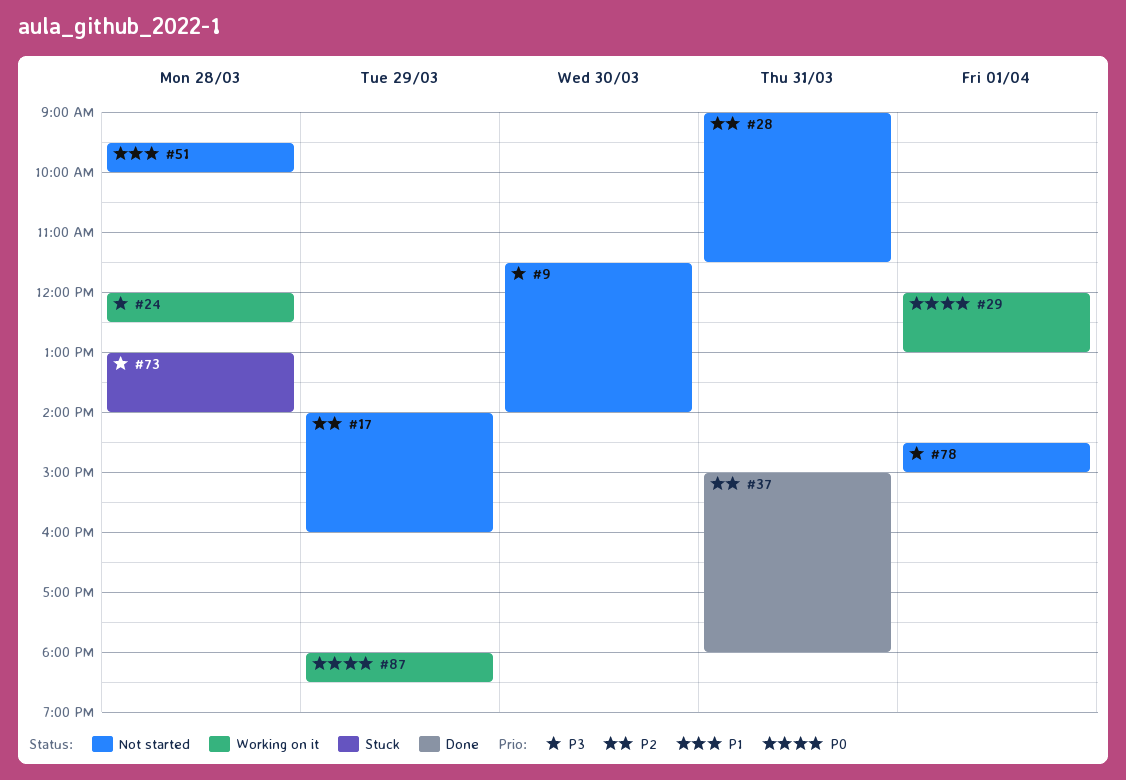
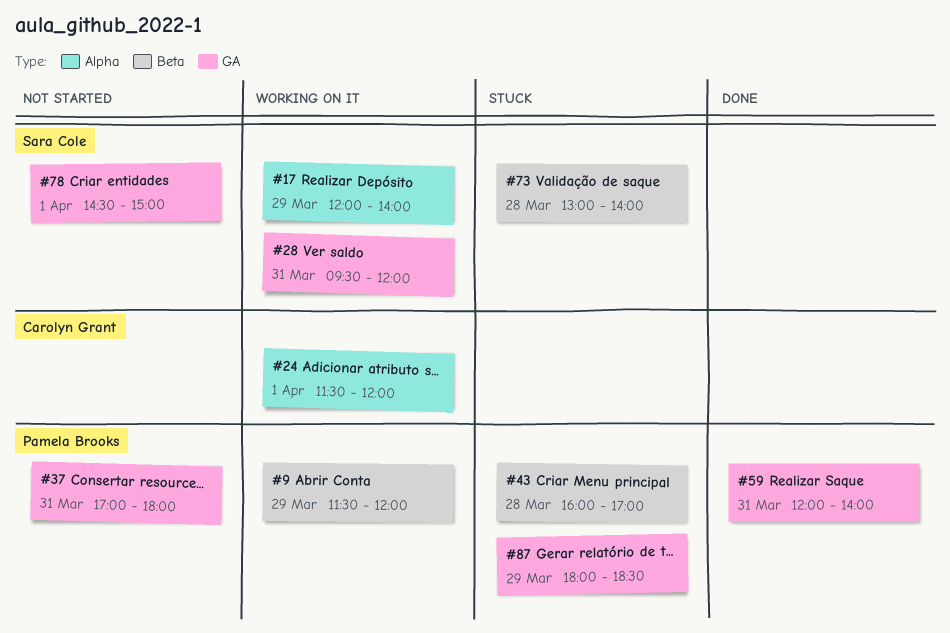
#9, status: Not started -> Working on it
#9, day: Mar 30 -> Mar 29
#9, ends: 14:00 -> 12:00
#17, status: Not started -> Working on it
#17, begins: 14:00 -> 12:00
#17, ends: 16:00 -> 14:00
#24, day: Mar 28 -> Apr 1
#24, begins: 12:00 -> 11:30
#24, ends: 12:30 -> 12:00
#28, status: Not started -> Working on it
#28, begins: 09:00 -> 09:30
#28, ends: 11:30 -> 12:00
#29: present -> none
#37, status: Done -> Not started
#37, begins: 15:00 -> 17:00
#43: none -> present
#51: present -> none
#59: none -> present
#87, status: Working on it -> Stuck

